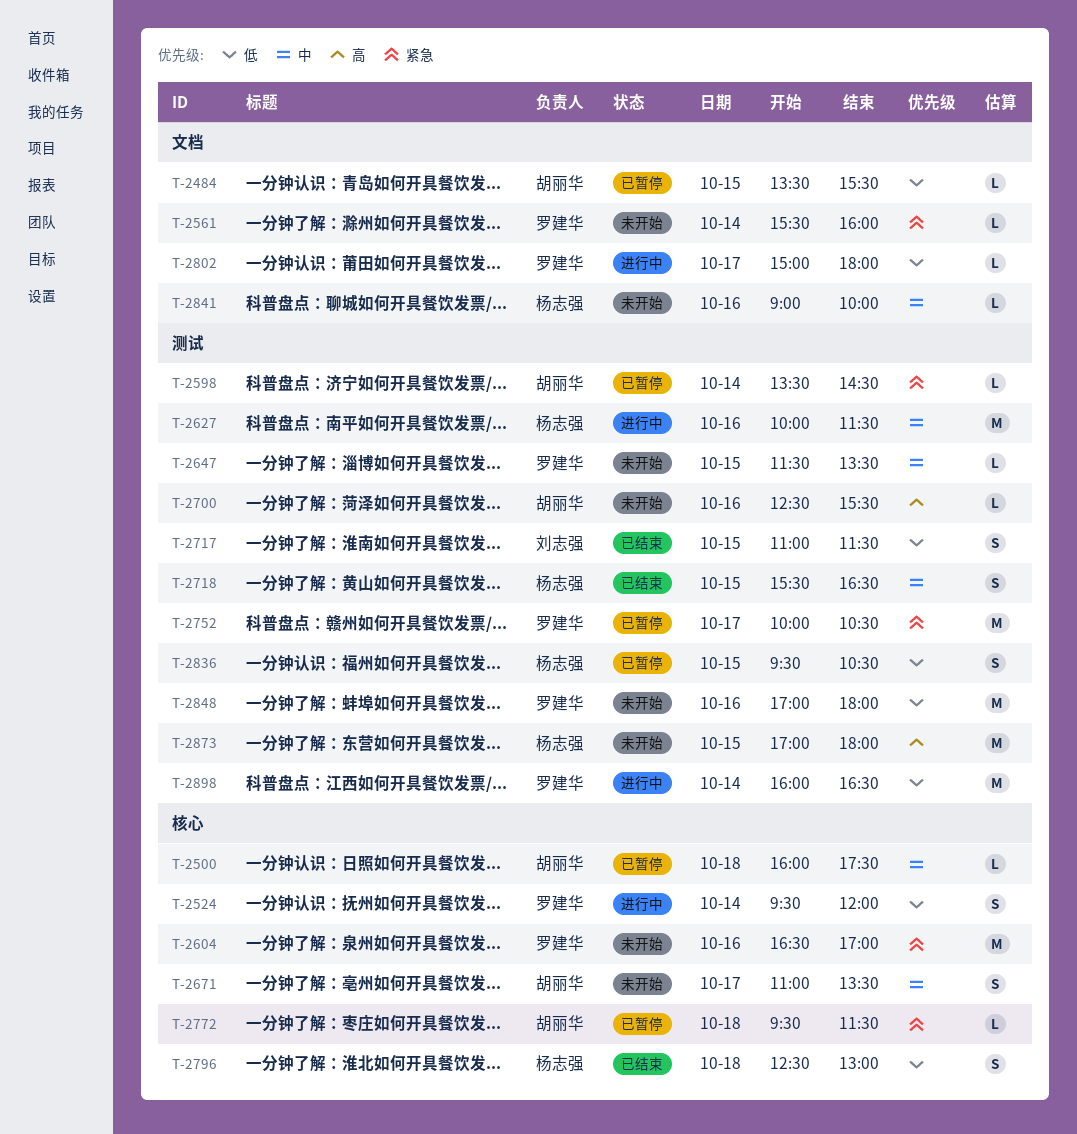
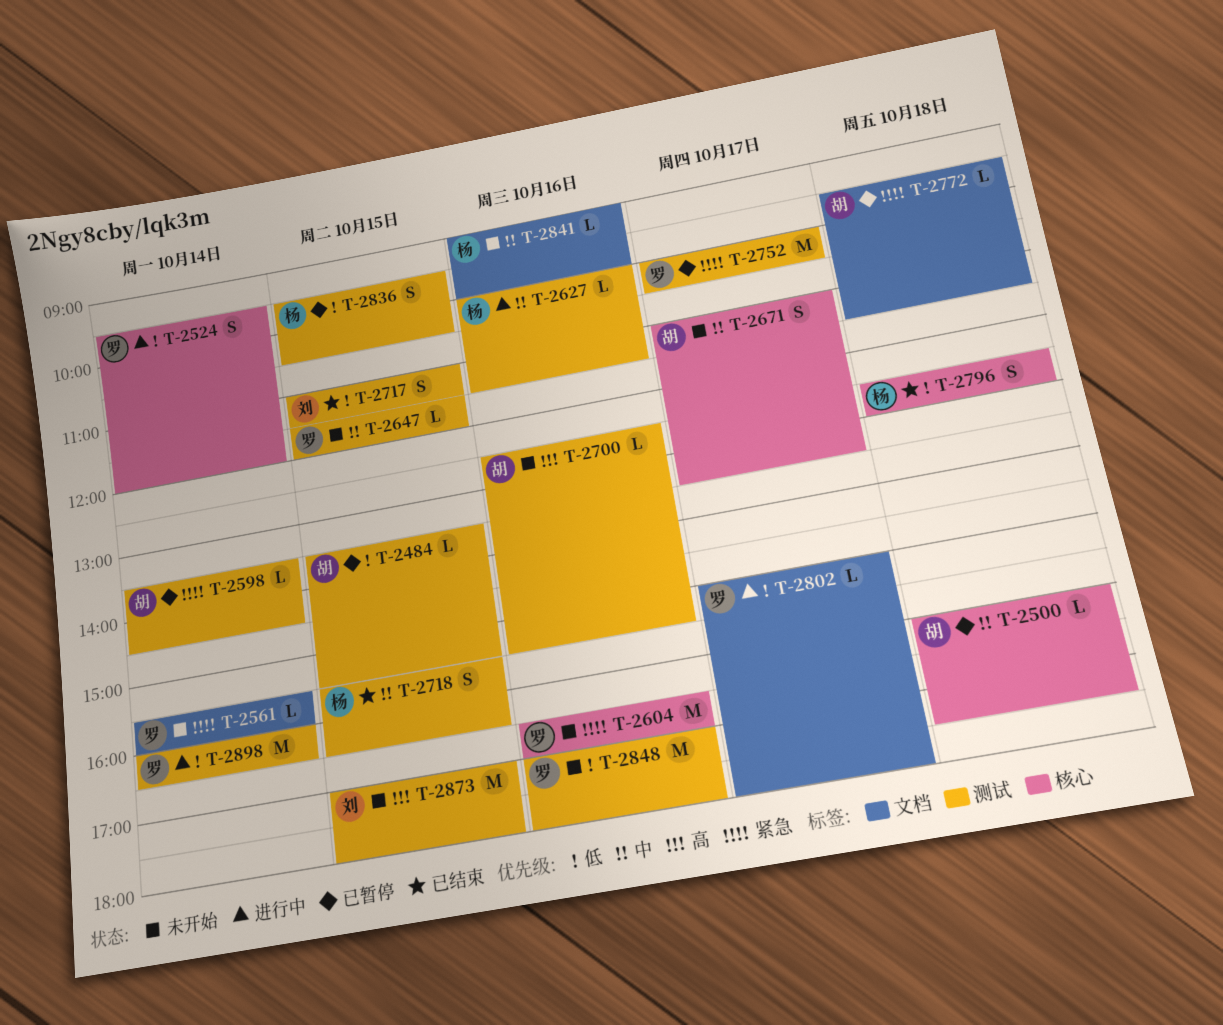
T-2484, label: 文档 -> 测试
T-2627, estimate: M -> L
T-2647, ends: 13:30 -> 12:00
T-2772, label: 核心 -> 文档
T-2873, owner: 杨志强 -> 刘志强

